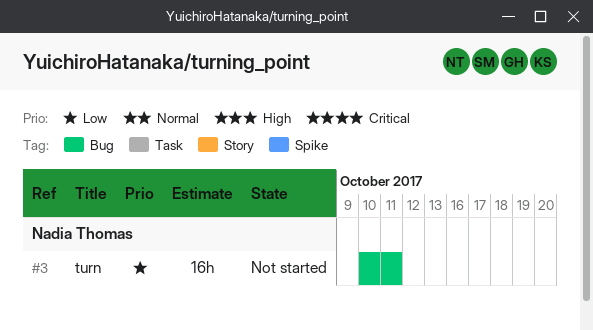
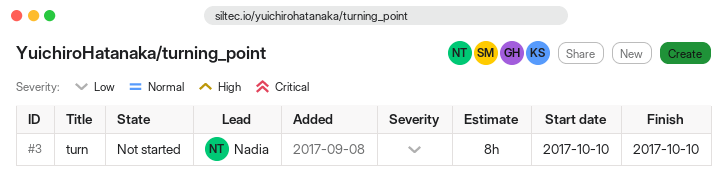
#3, estimate: 16h -> 8h
#3, due: Oct 11 -> Oct 10

